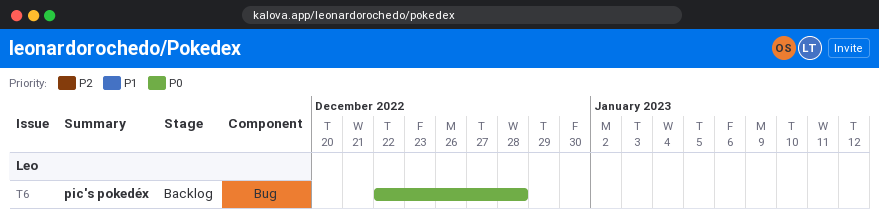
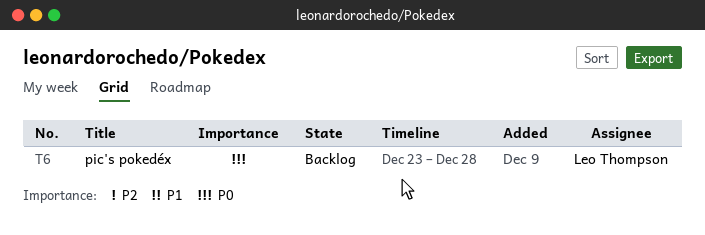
T6, start: Dec 22 -> Dec 23

